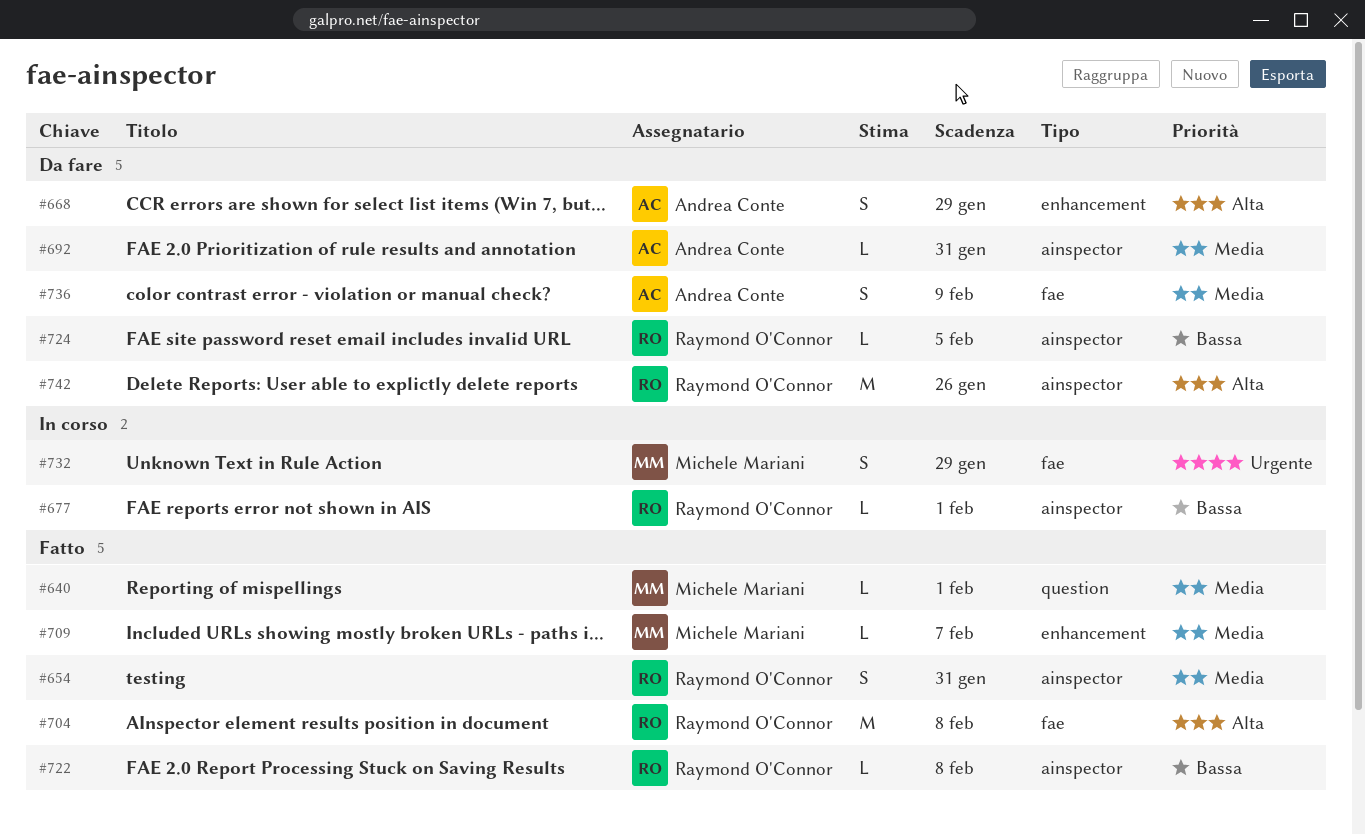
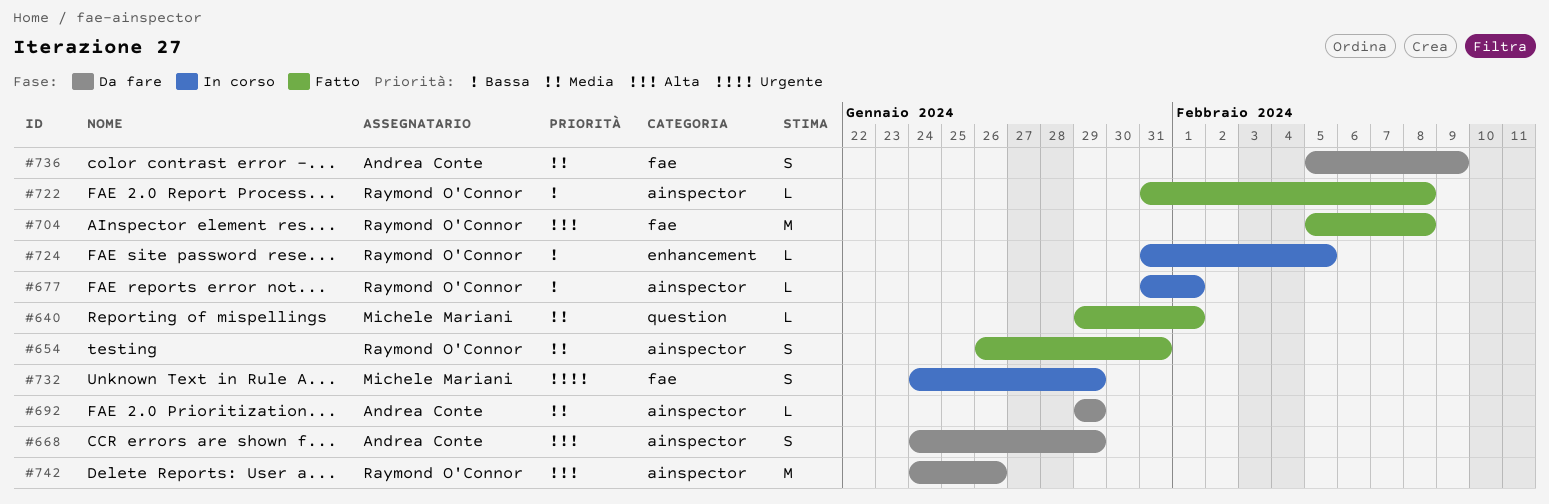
#668, label: enhancement -> ainspector
#692, due: Jan 31 -> Jan 29
#709: present -> none
#724, status: Da fare -> In corso
#724, label: ainspector -> enhancement

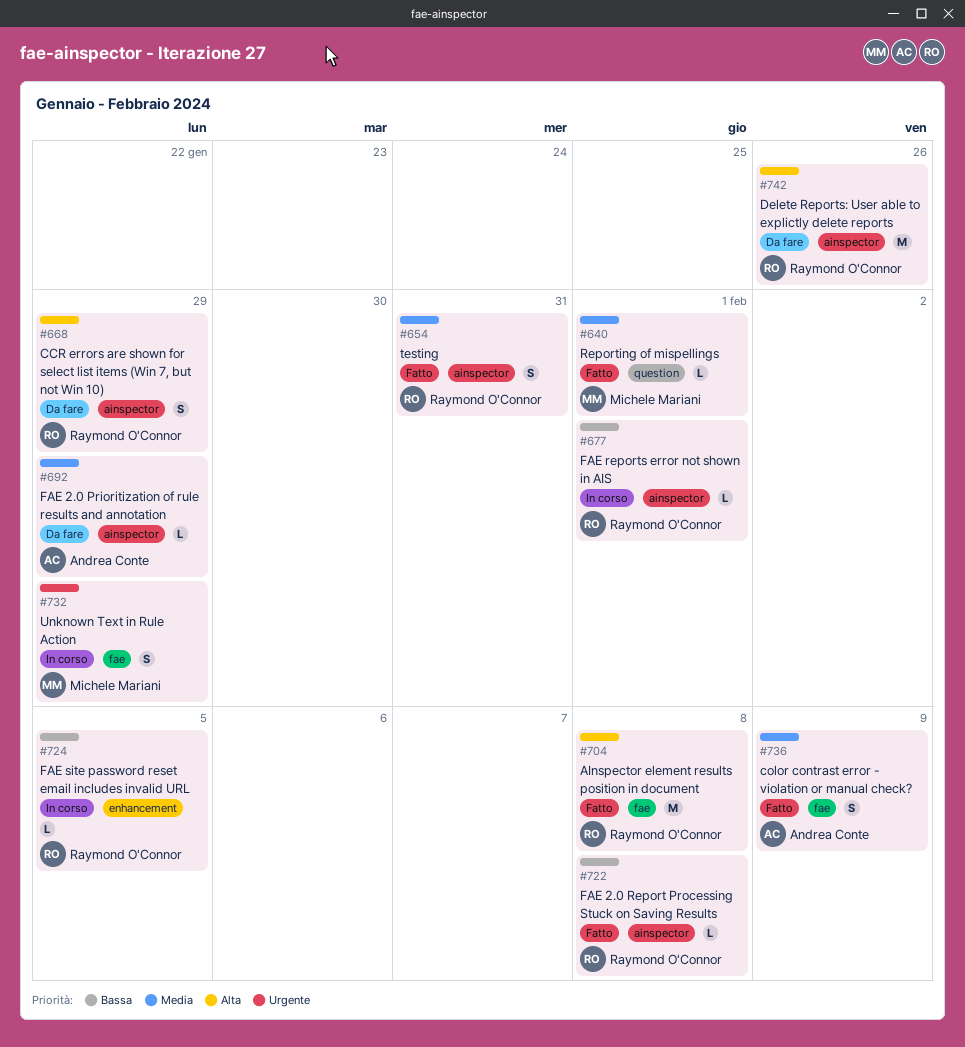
#668, owner: Andrea Conte -> Raymond O'Connor
#736, status: Da fare -> Fatto

